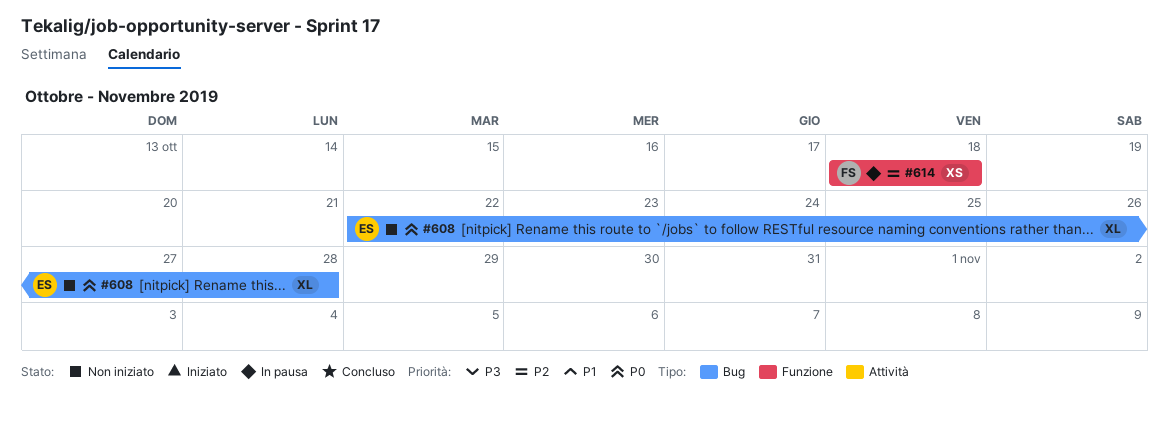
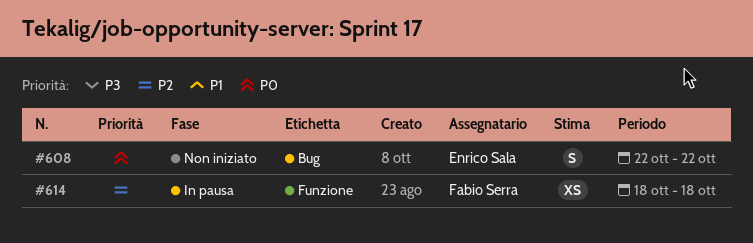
#608, estimate: XL -> S
#608, due: Oct 28 -> Oct 22

